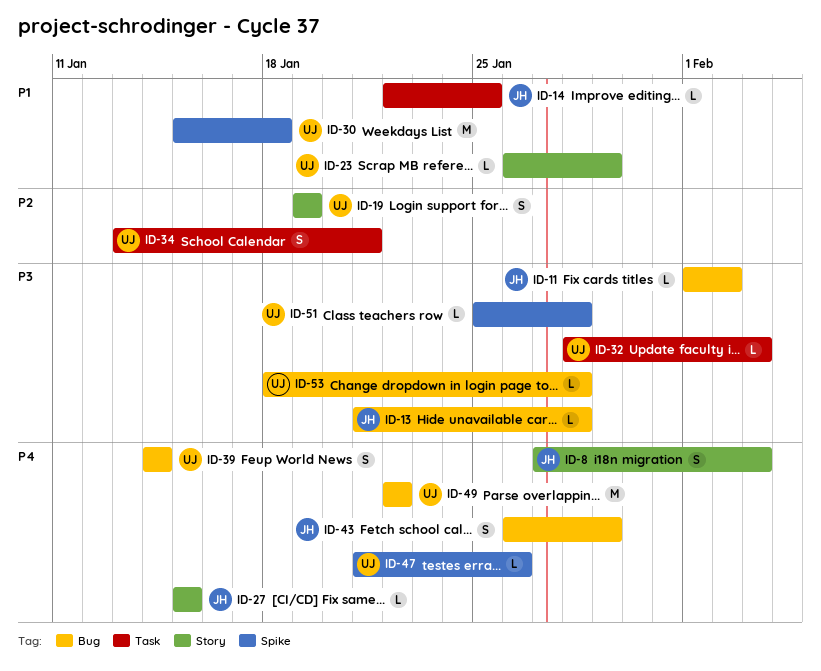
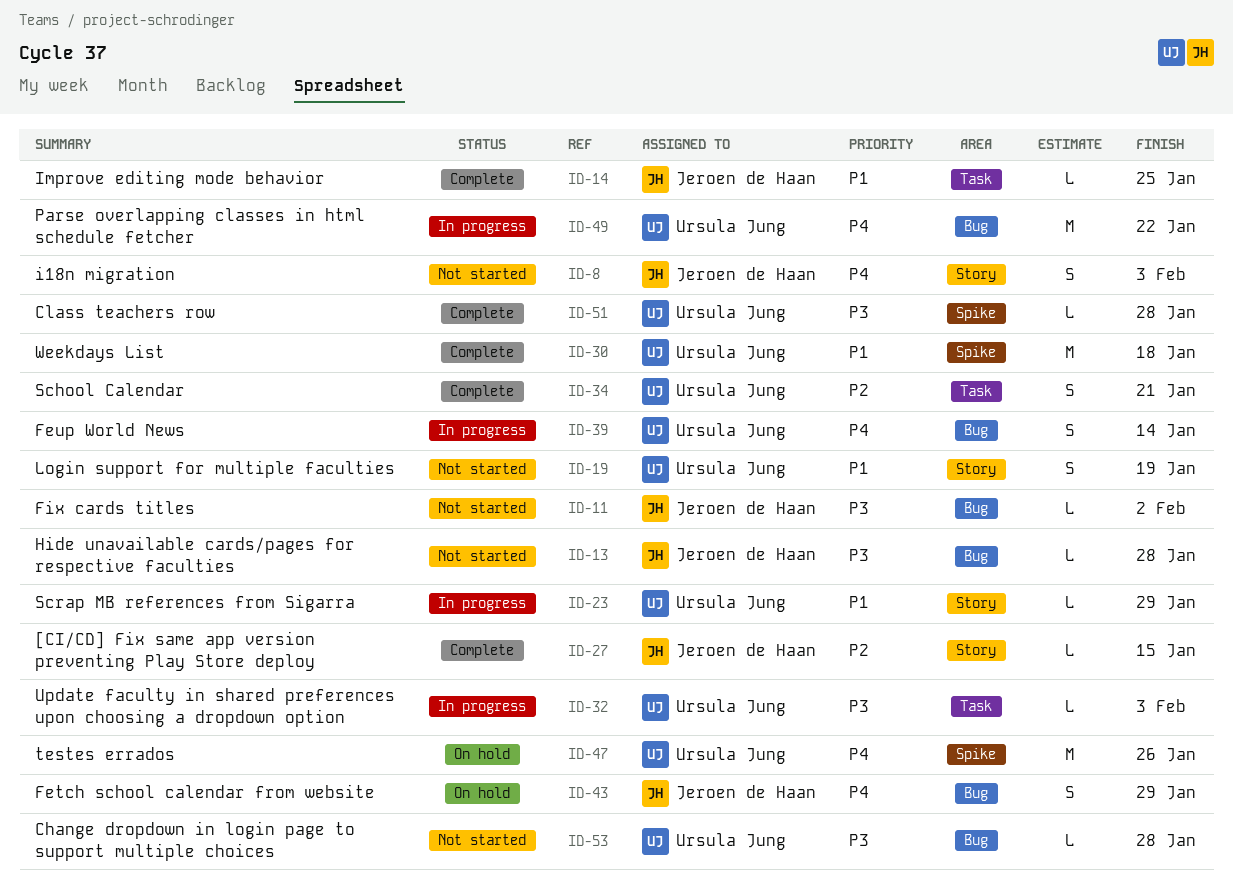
ID-19, priority: P2 -> P1
ID-27, priority: P4 -> P2
ID-47, estimate: L -> M

